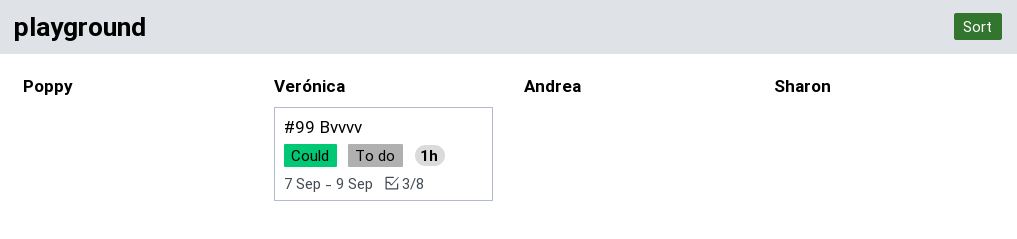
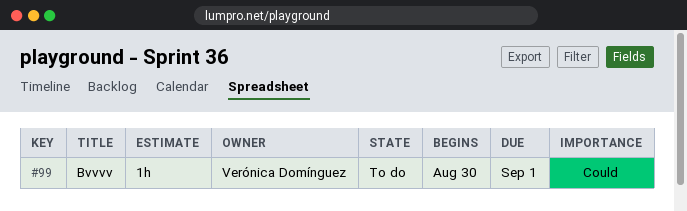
#99, start: Sep 7 -> Aug 30
#99, due: Sep 9 -> Sep 1

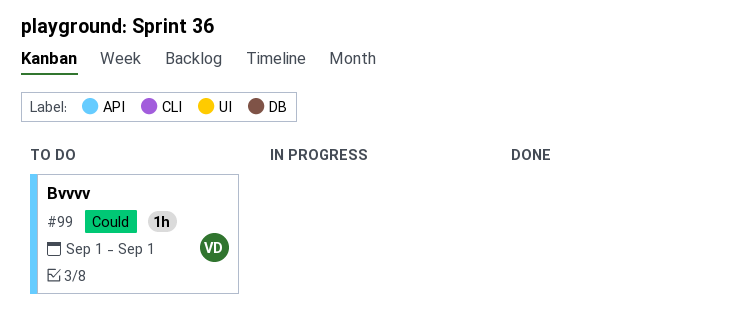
#99, start: Aug 30 -> Sep 1

